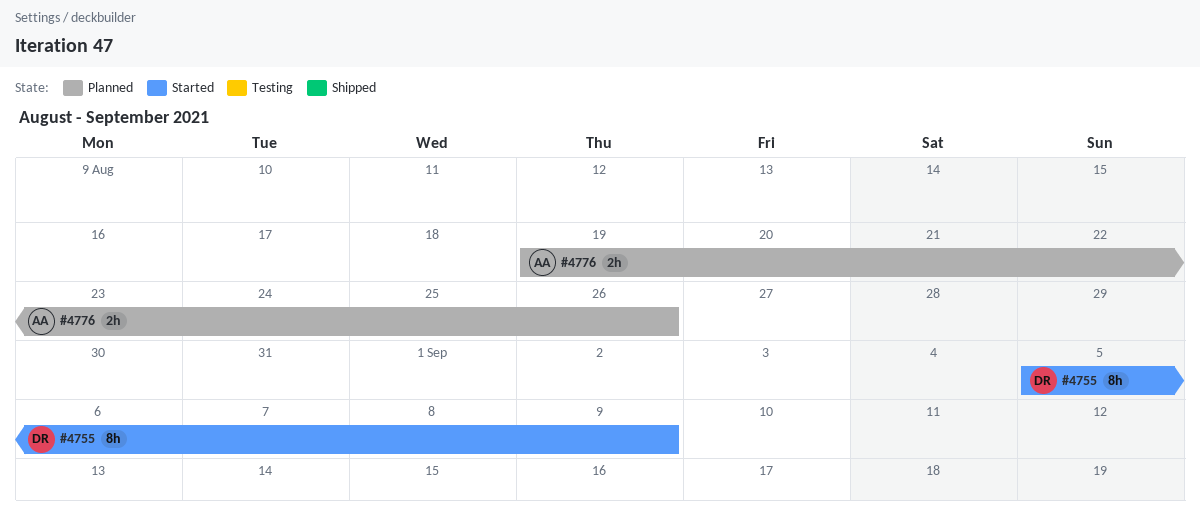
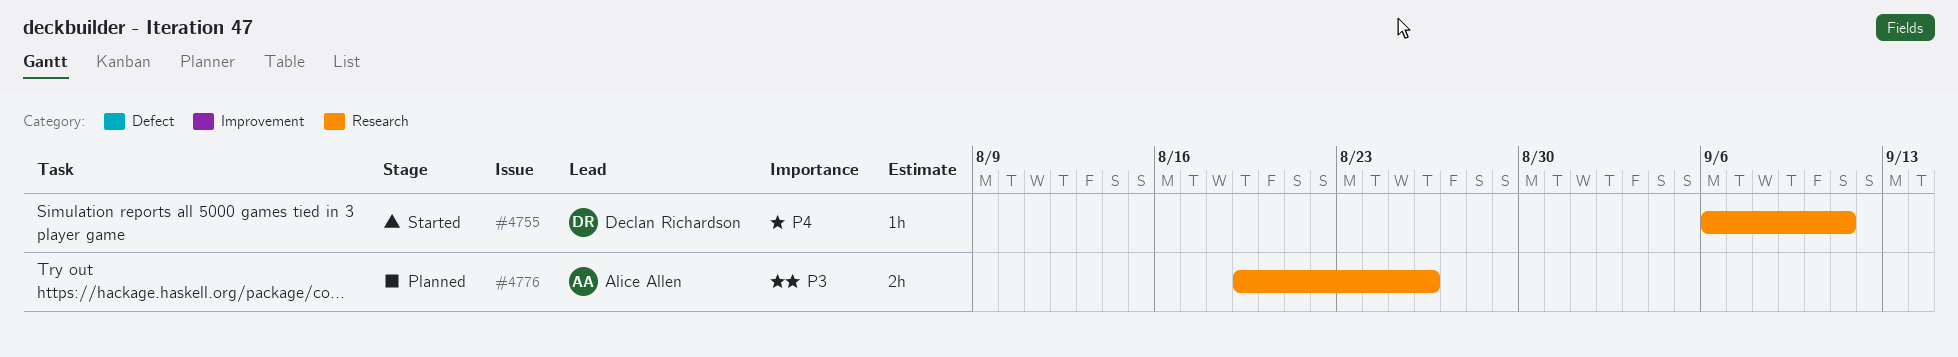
#4755, estimate: 8h -> 1h
#4755, start: Sep 5 -> Sep 6
#4755, due: Sep 9 -> Sep 11

